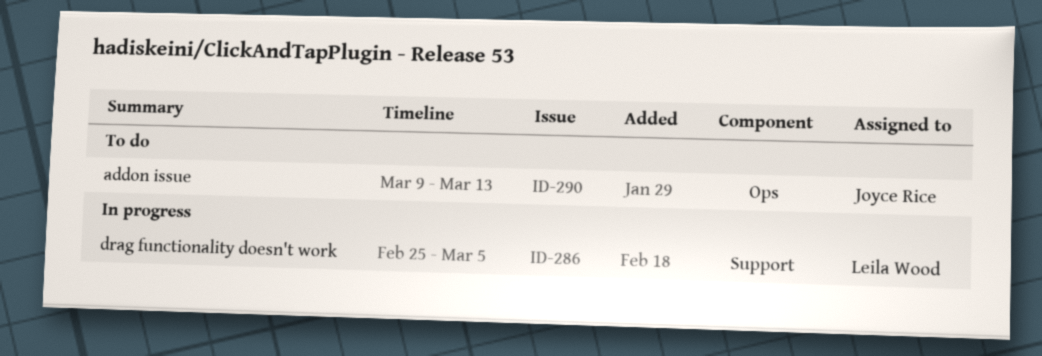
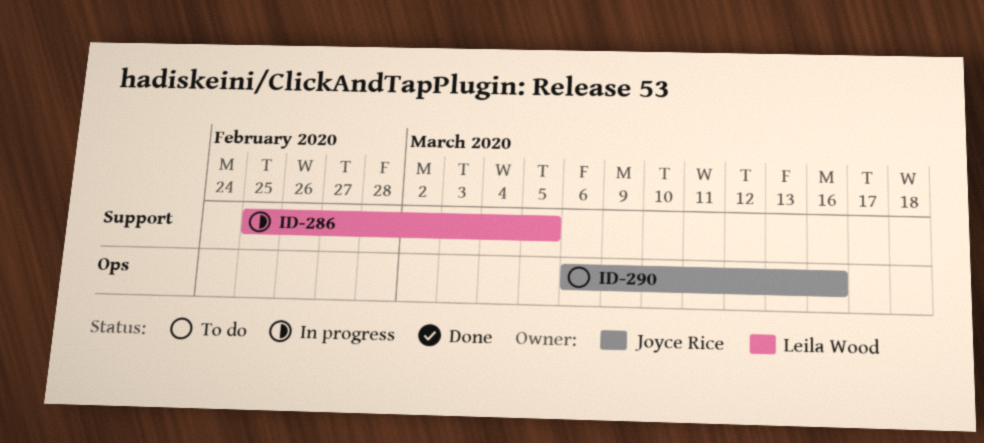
ID-290, start: Mar 9 -> Mar 6
ID-290, due: Mar 13 -> Mar 16

